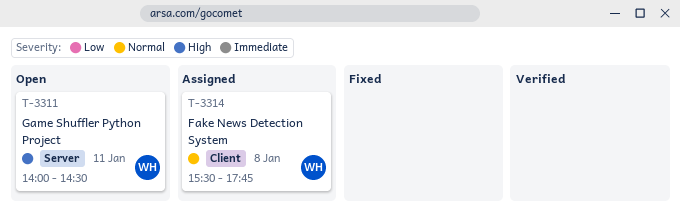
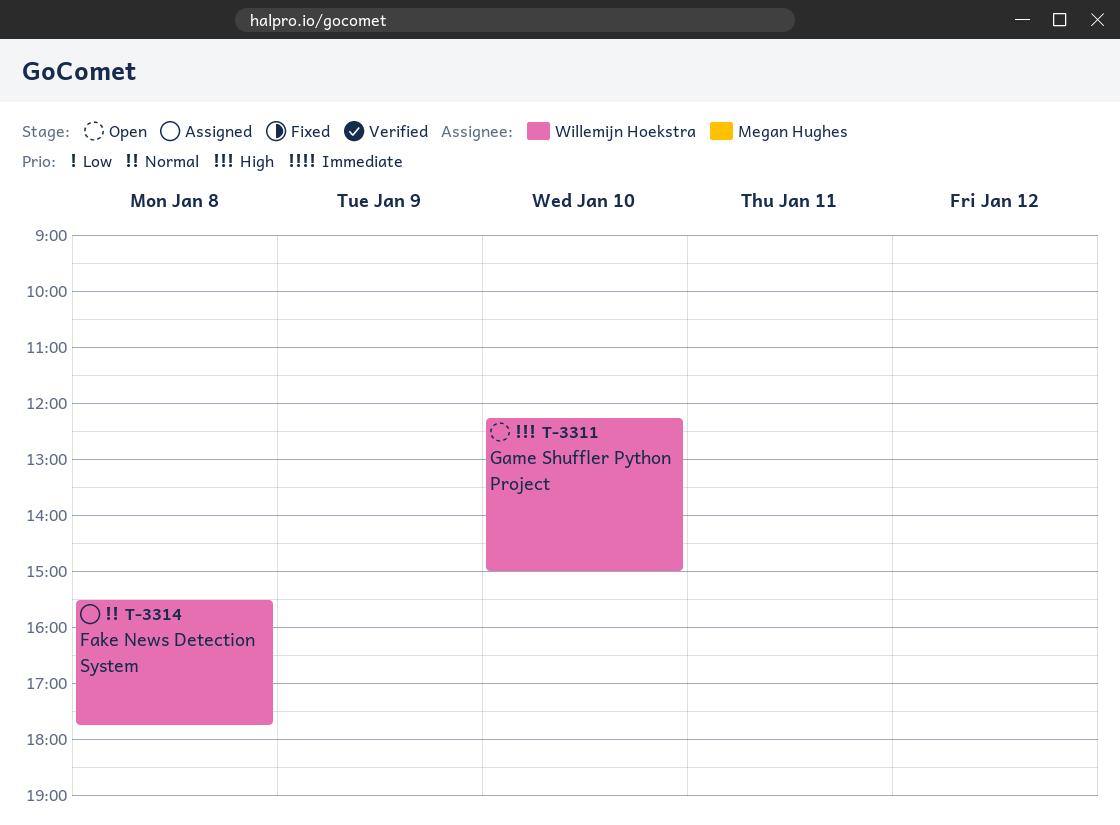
T-3311, day: Jan 11 -> Jan 10
T-3311, begins: 14:00 -> 12:15
T-3311, ends: 14:30 -> 15:00

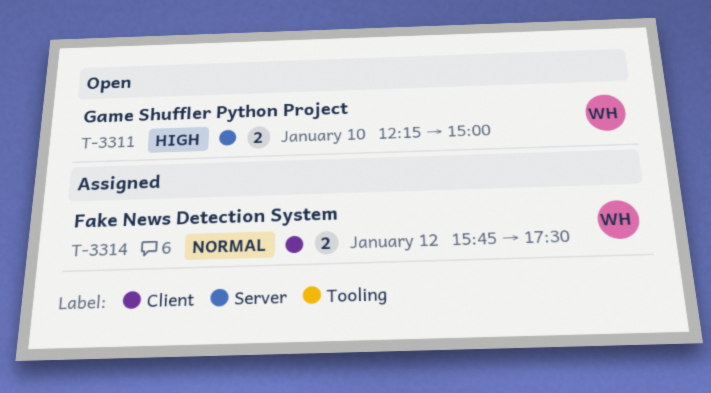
T-3314, day: Jan 8 -> Jan 12
T-3314, begins: 15:30 -> 15:45
T-3314, ends: 17:45 -> 17:30

